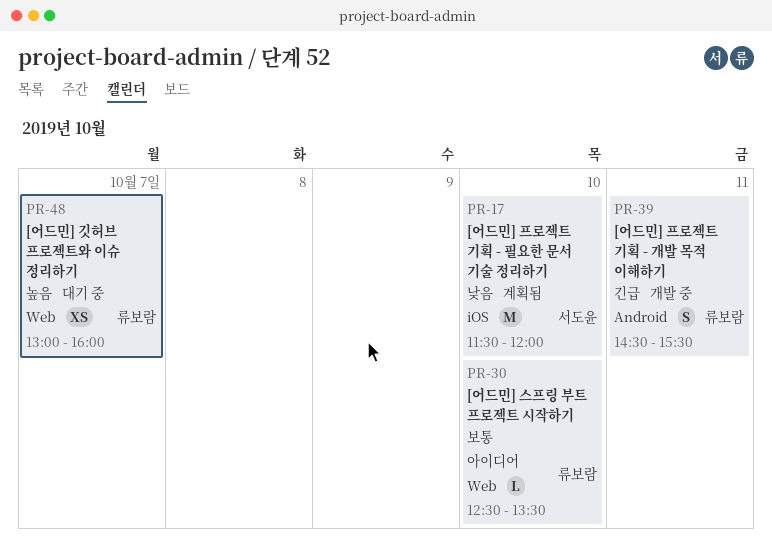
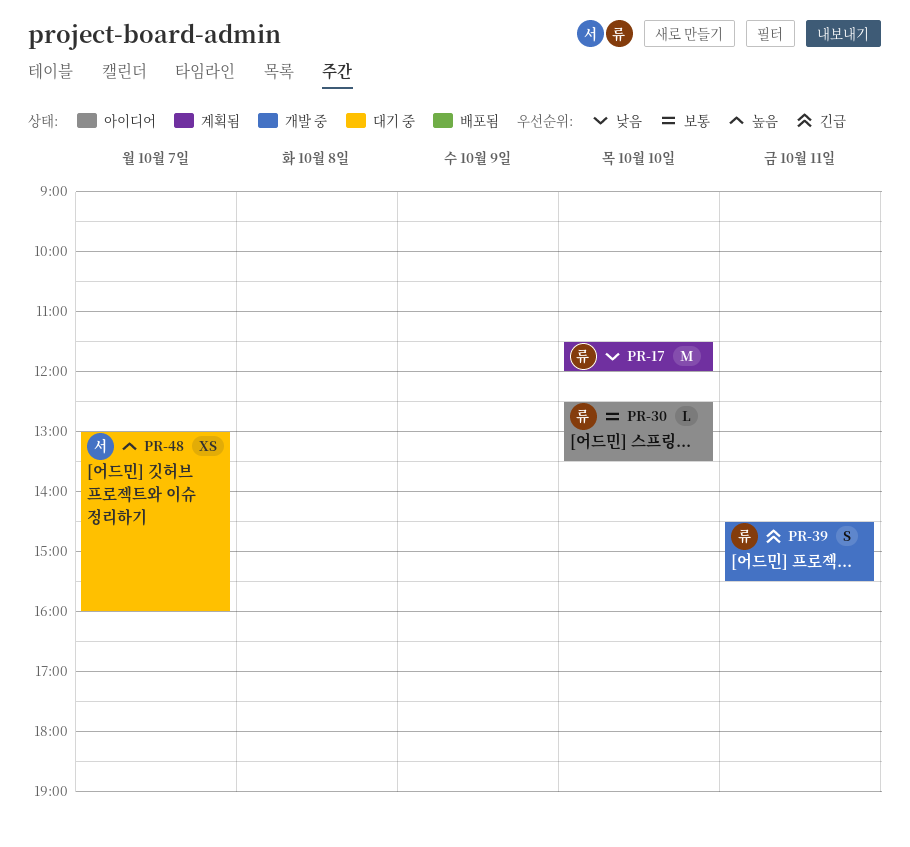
PR-17, owner: 서도윤 -> 류보람
PR-48, owner: 류보람 -> 서도윤

